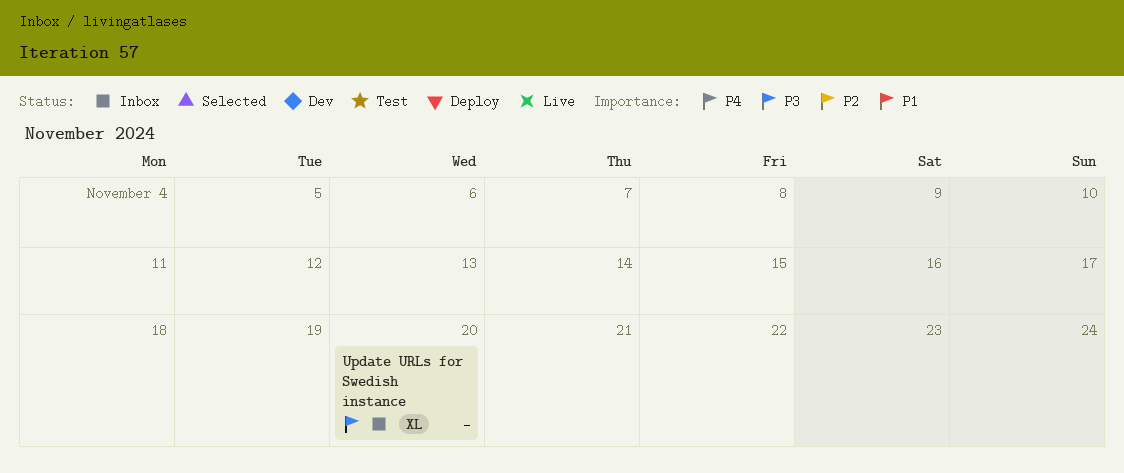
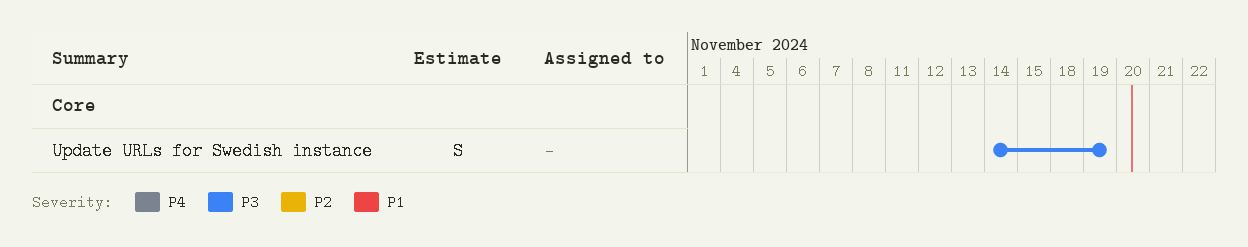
Update URLs for Swedish instance, estimate: XL -> S
Update URLs for Swedish instance, due: Nov 20 -> Nov 19

